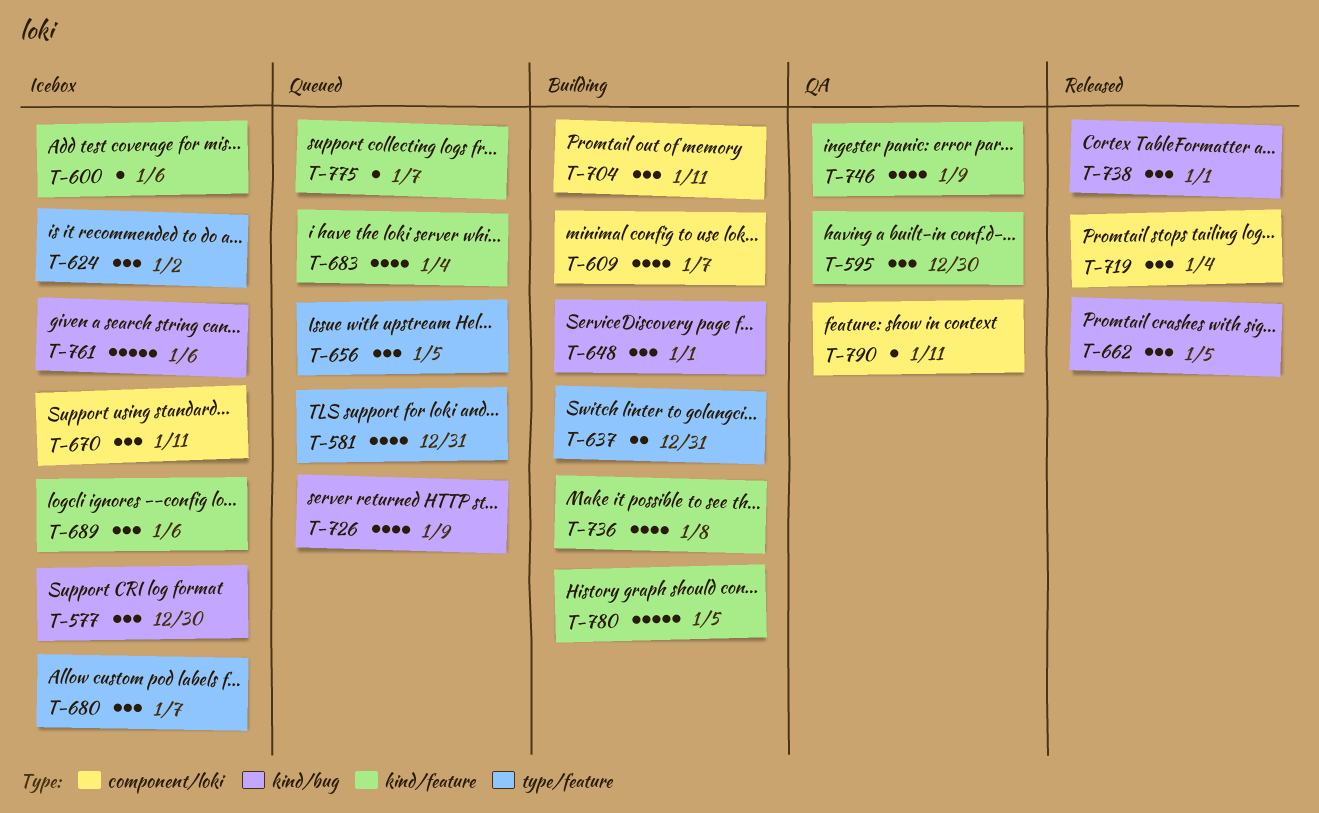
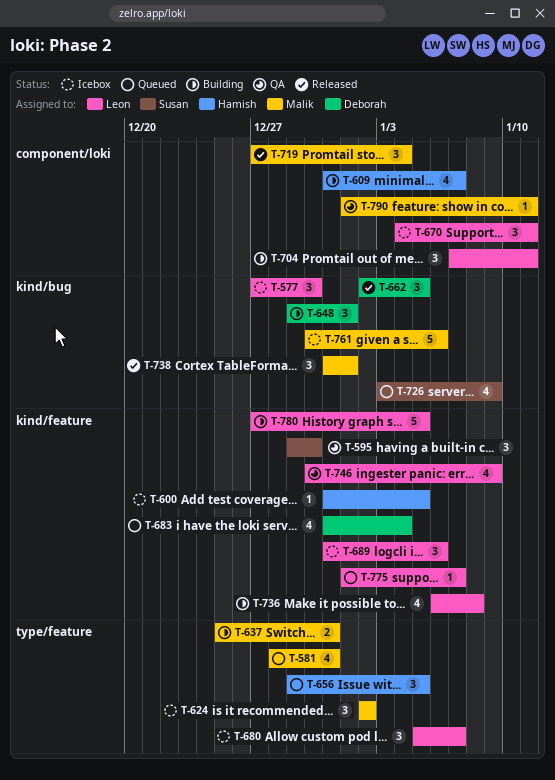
T-600, due: Jan 6 -> Jan 5

